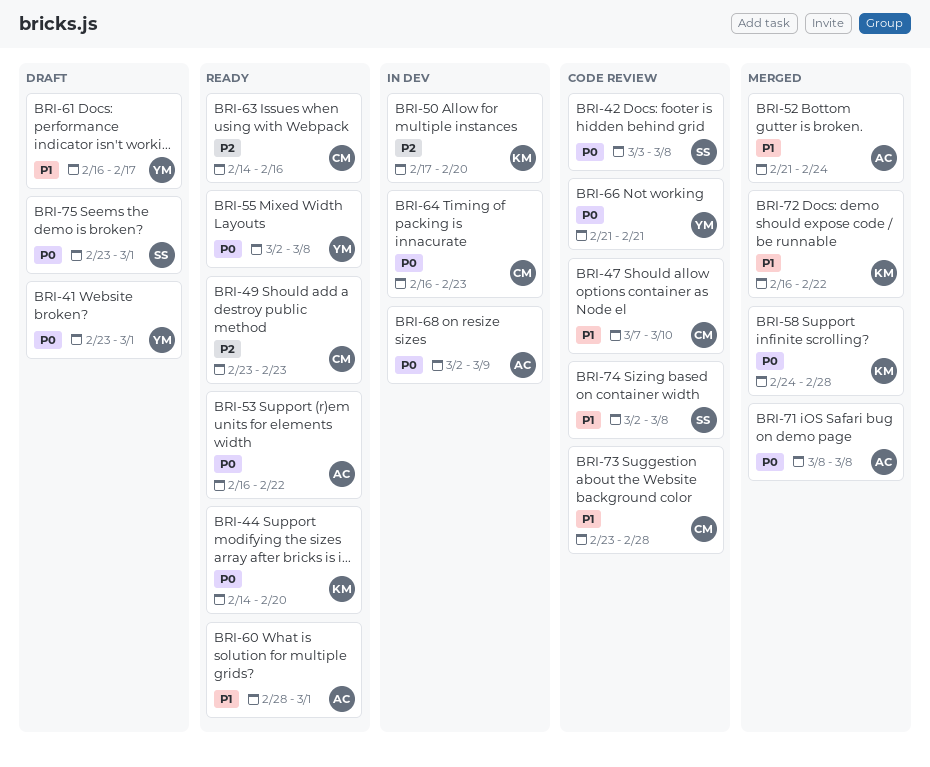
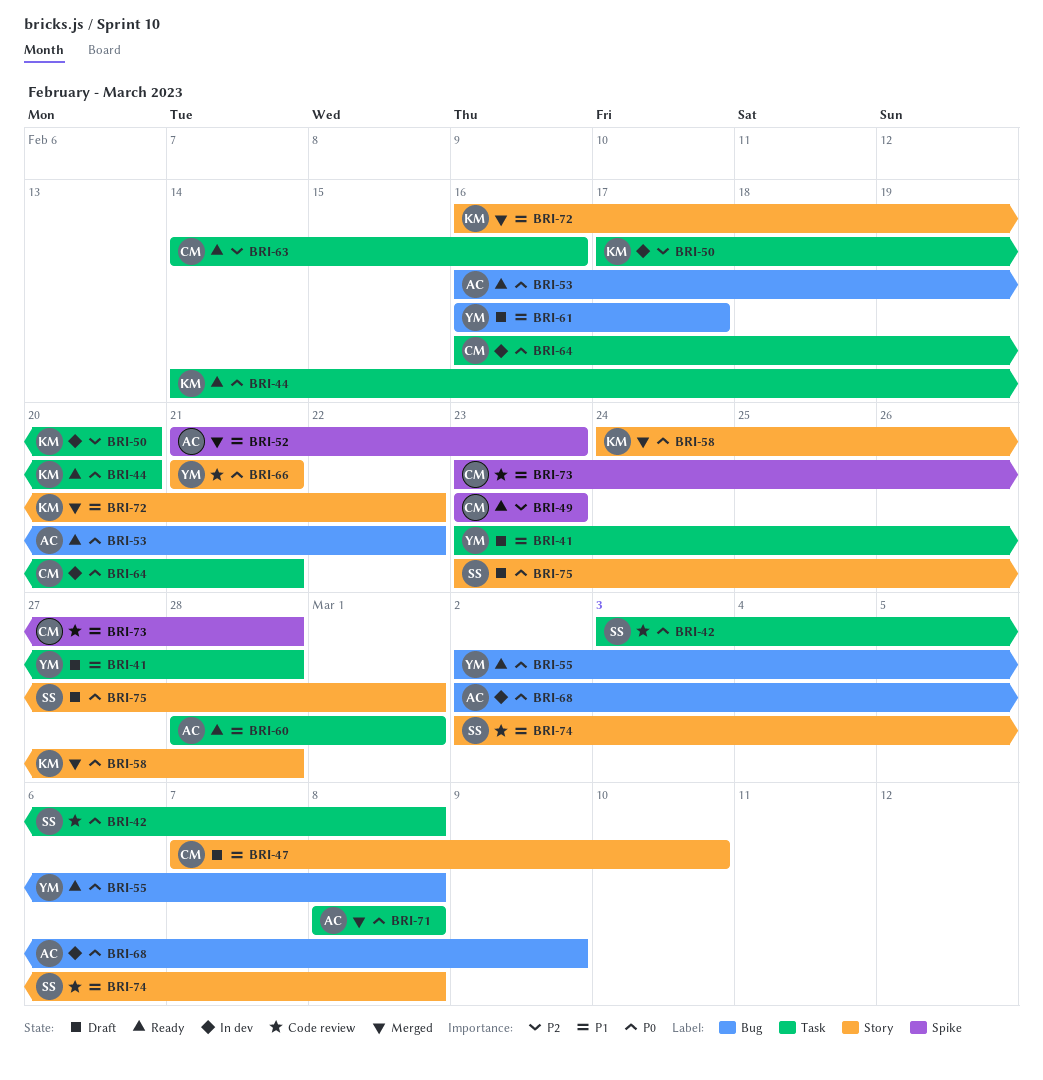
BRI-41, priority: P0 -> P1
BRI-41, due: Mar 1 -> Feb 28
BRI-47, status: Code review -> Draft
BRI-52, due: Feb 24 -> Feb 23
BRI-64, due: Feb 23 -> Feb 21

